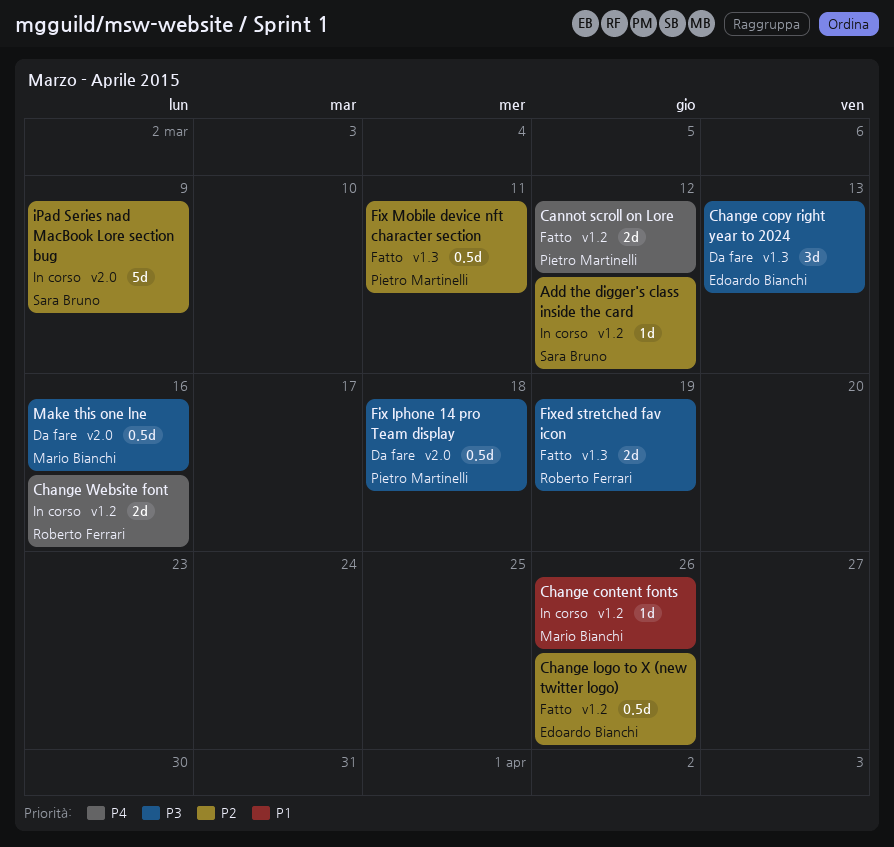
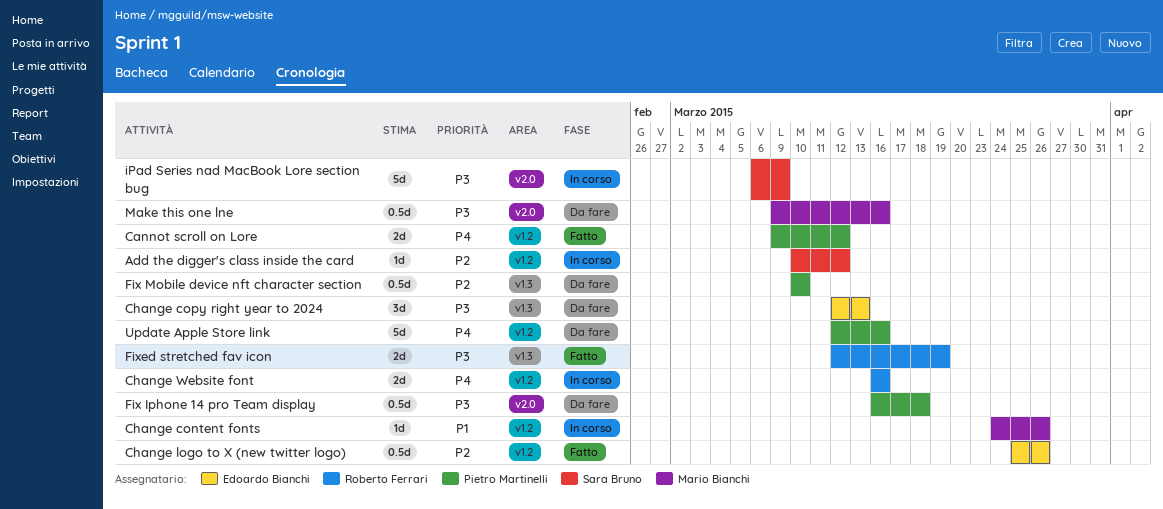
Fix Mobile device nft character section, status: Fatto -> Da fare
Fix Mobile device nft character section, due: Mar 11 -> Mar 10
iPad Series nad MacBook Lore section bug, priority: P2 -> P3
Update Apple Store link: none -> present

